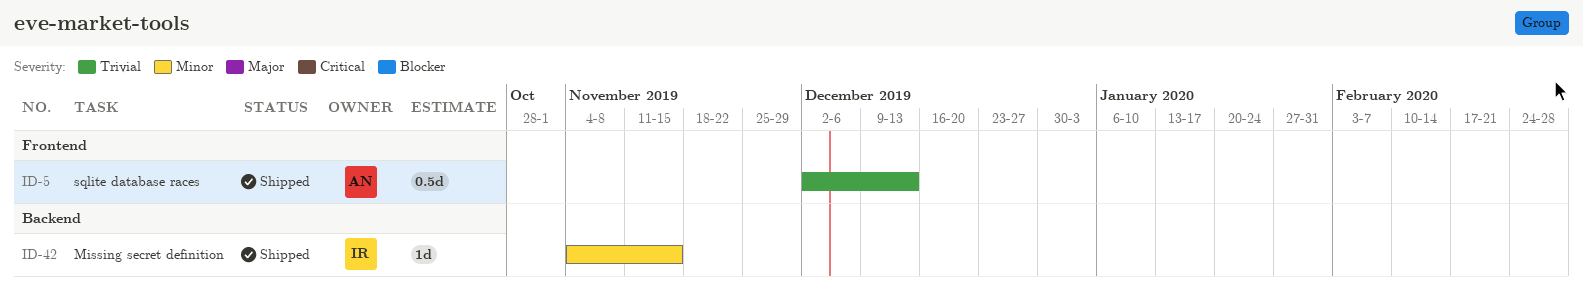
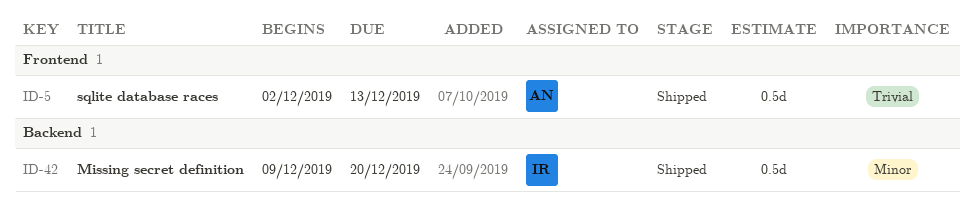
ID-42, estimate: 1d -> 0.5d
ID-42, start: Nov 4 -> Dec 9
ID-42, due: Nov 15 -> Dec 20

